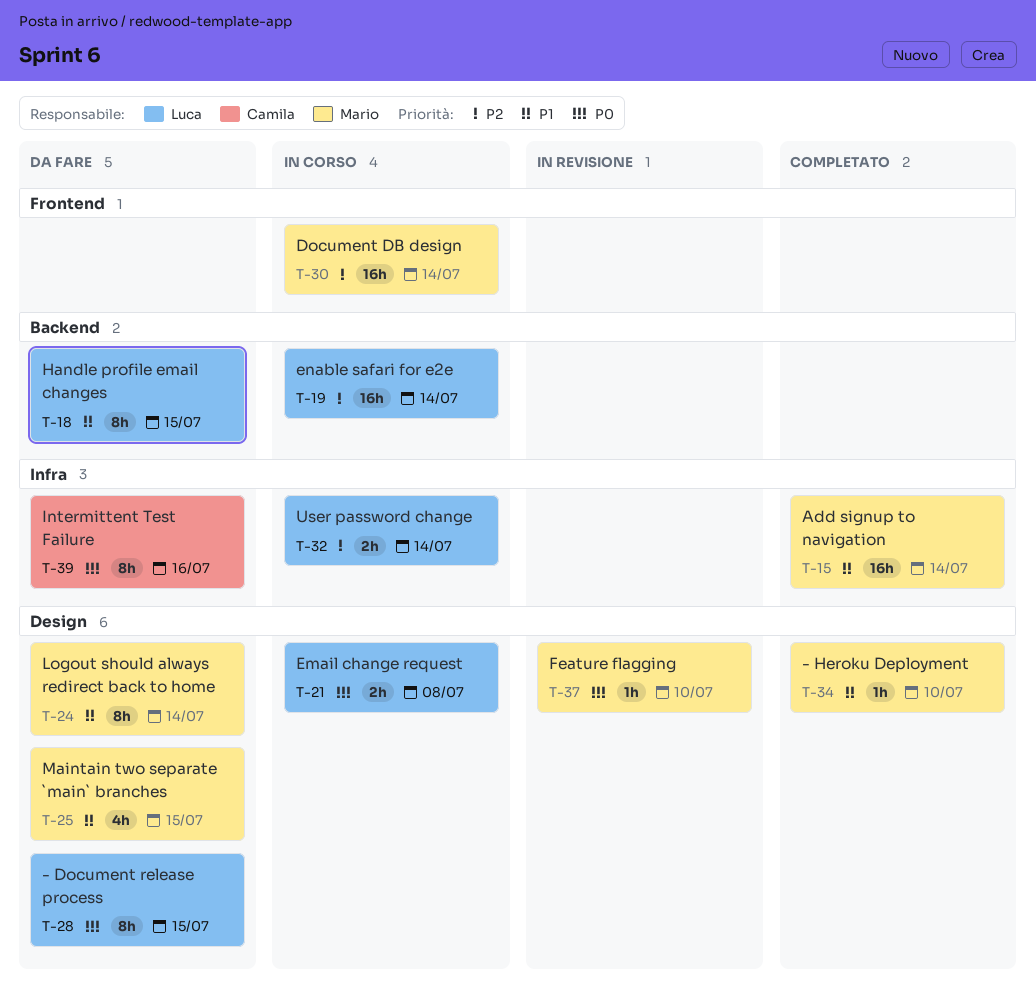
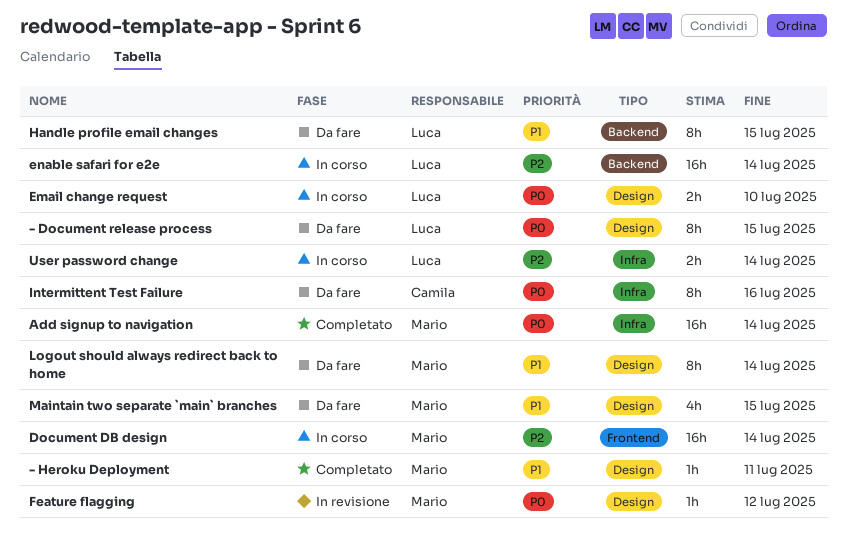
- Heroku Deployment, due: Jul 10 -> Jul 11
Add signup to navigation, priority: P1 -> P0
Email change request, due: Jul 8 -> Jul 10
Feature flagging, due: Jul 10 -> Jul 12

